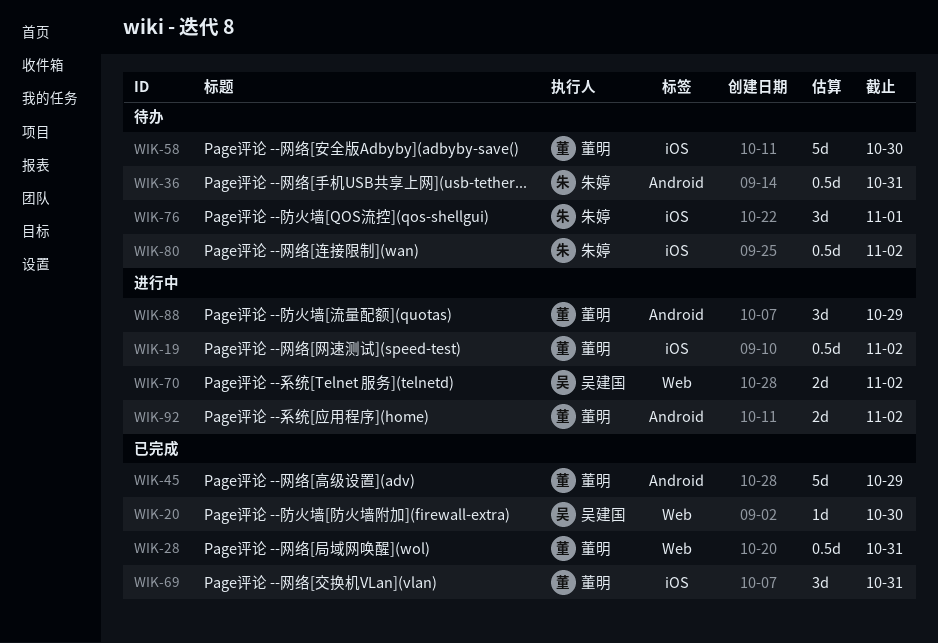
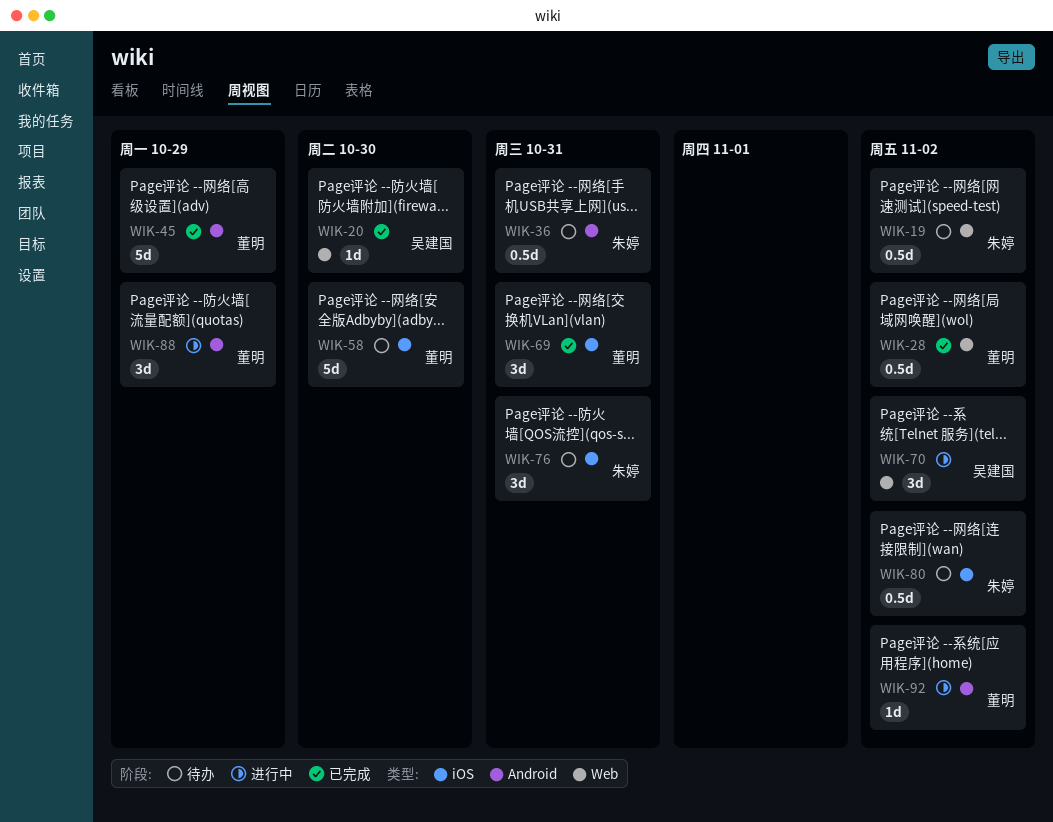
WIK-19, status: 进行中 -> 待办
WIK-19, owner: 董明 -> 朱婷
WIK-19, label: iOS -> Web
WIK-28, due: Oct 31 -> Nov 2
WIK-70, estimate: 2d -> 3d
WIK-76, due: Nov 1 -> Oct 31
WIK-92, estimate: 2d -> 1d

